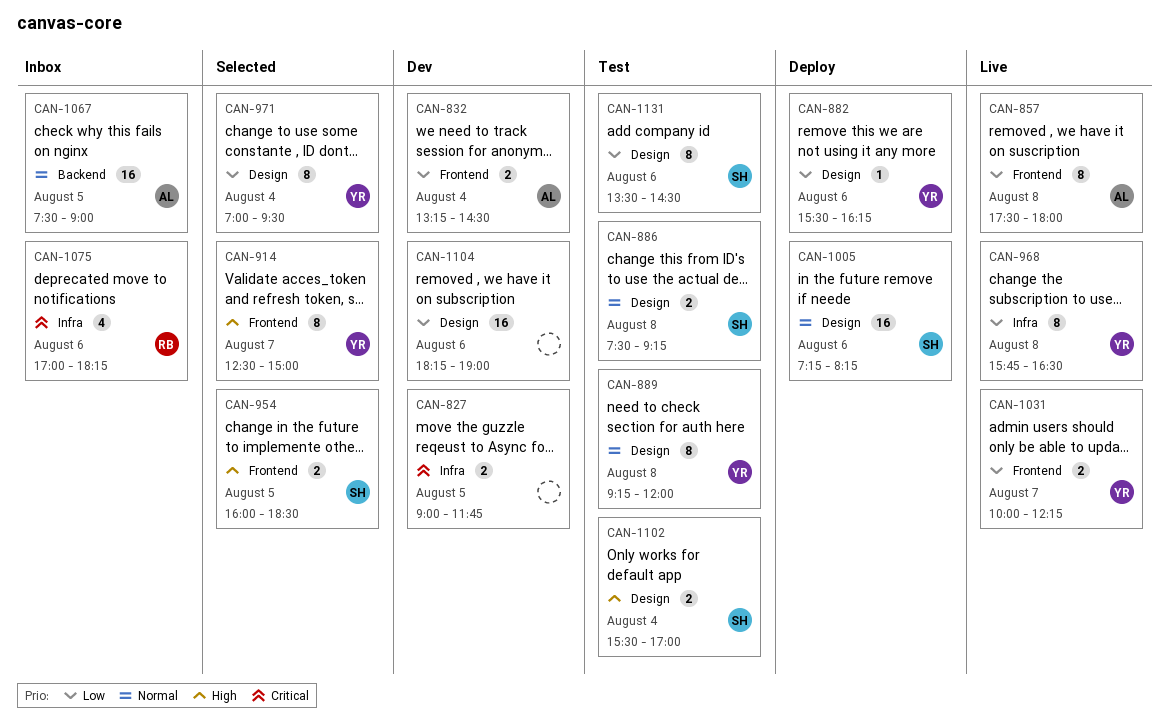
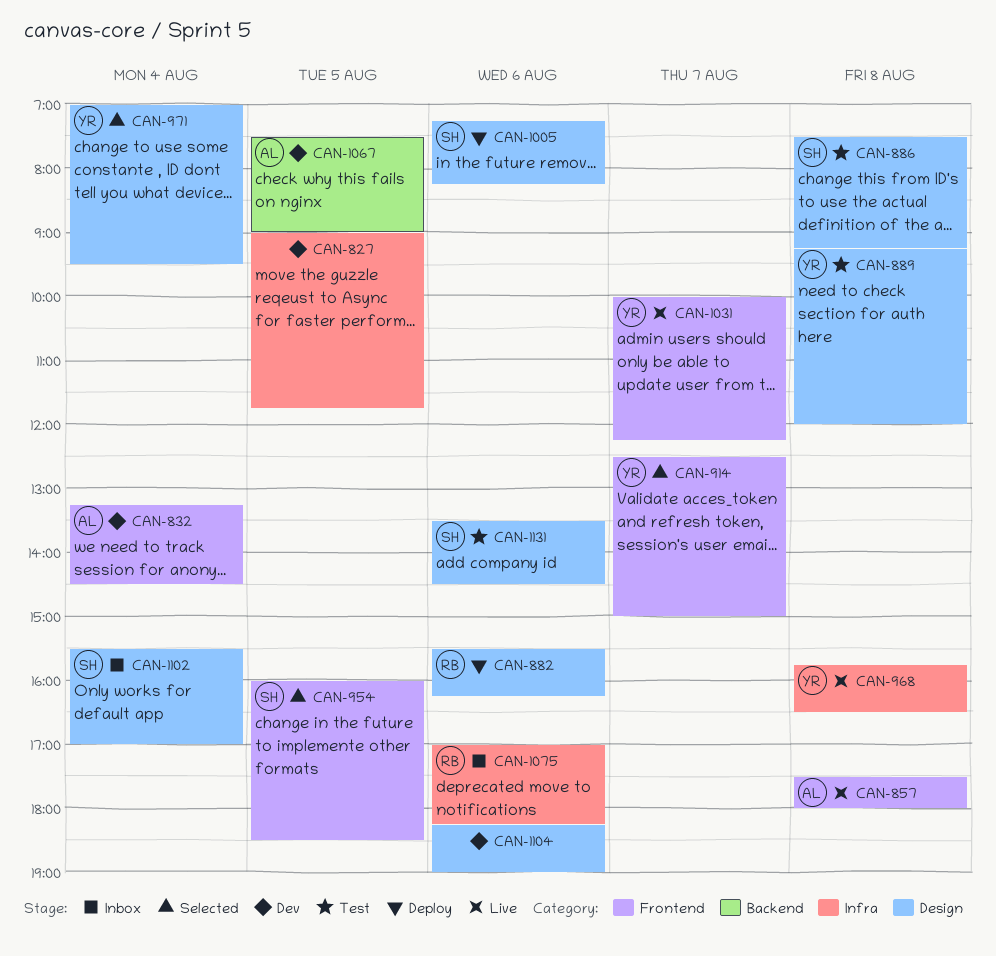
CAN-882, owner: YR -> RB
CAN-1067, status: Inbox -> Dev
CAN-1102, status: Test -> Inbox

